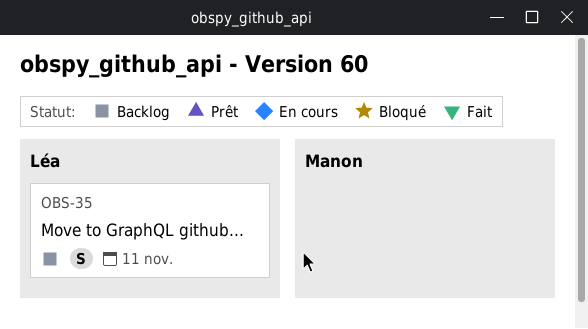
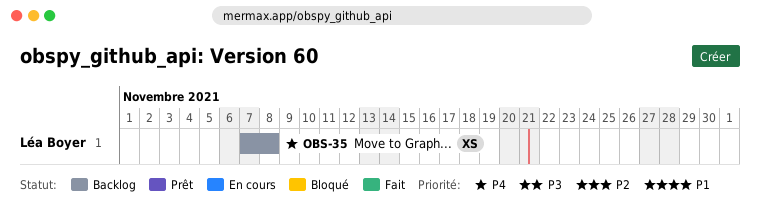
OBS-35, estimate: S -> XS
OBS-35, due: Nov 11 -> Nov 8

